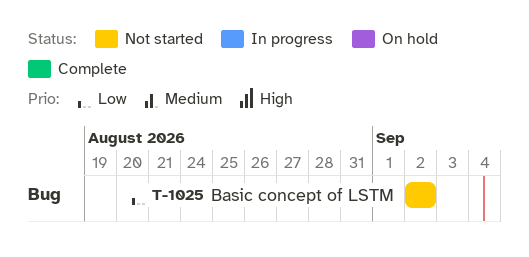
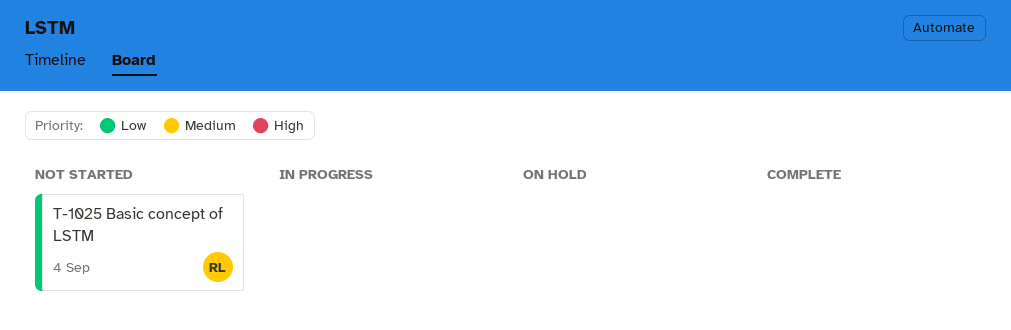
T-1025, due: Sep 2 -> Sep 4

